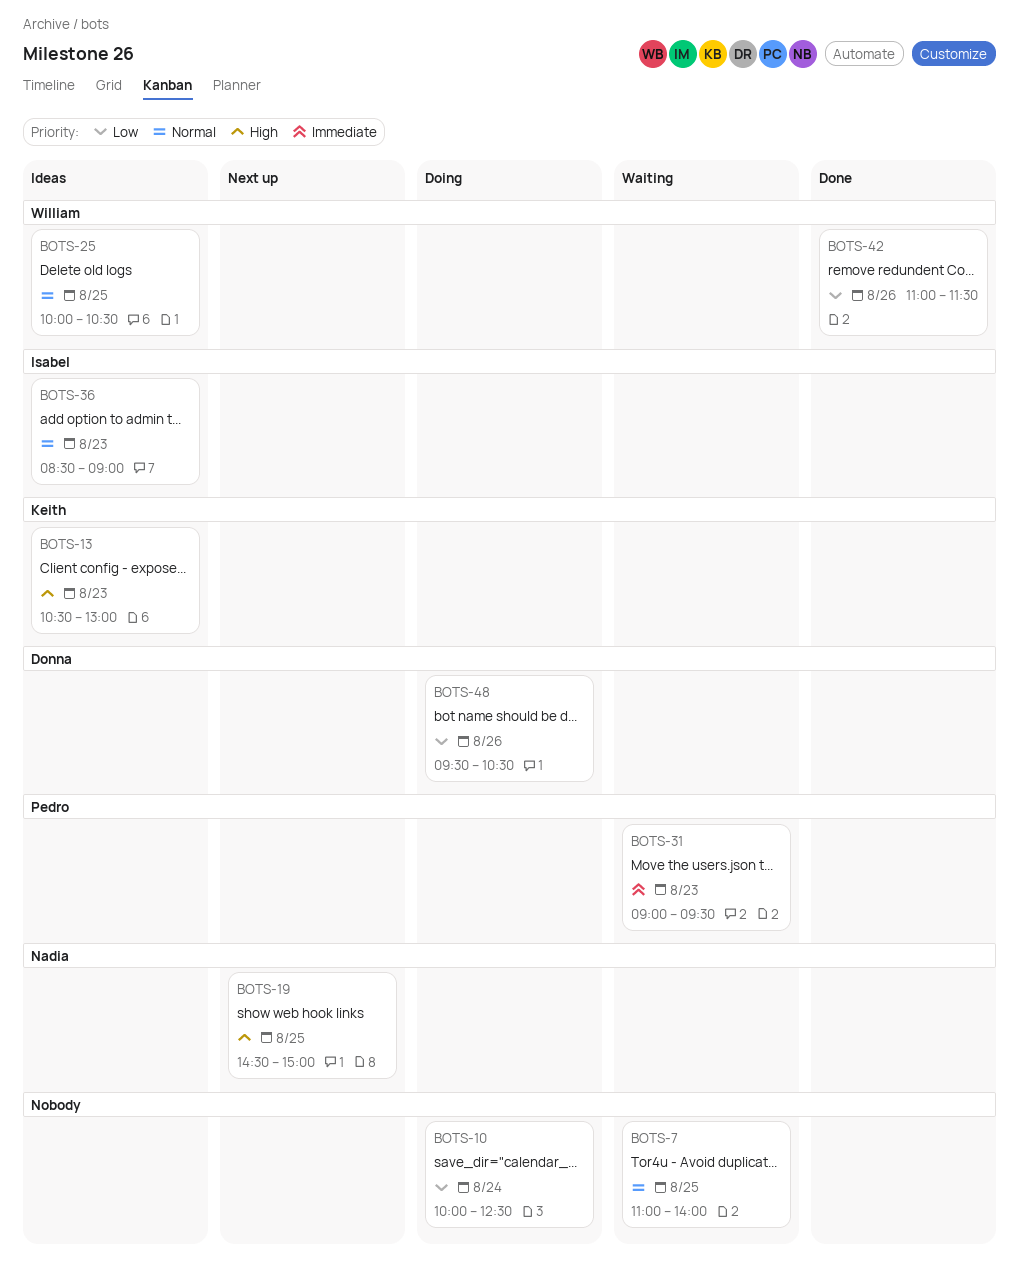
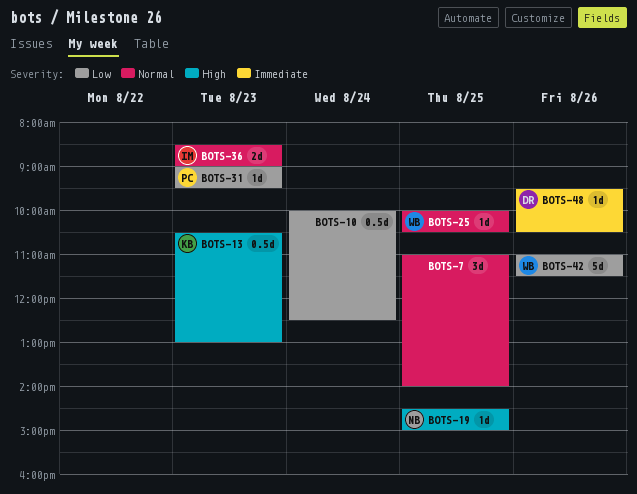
BOTS-31, priority: Immediate -> Low
BOTS-48, priority: Low -> Immediate

